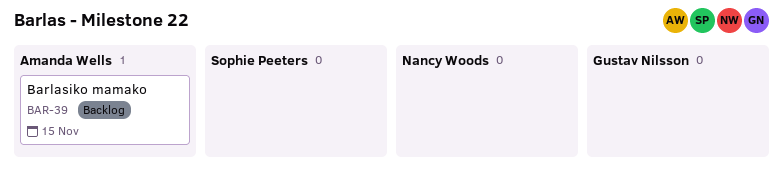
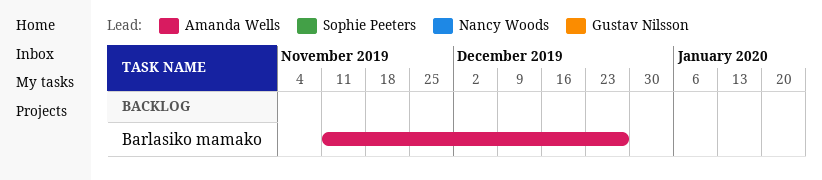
Barlasiko mamako, due: Nov 15 -> Dec 27

